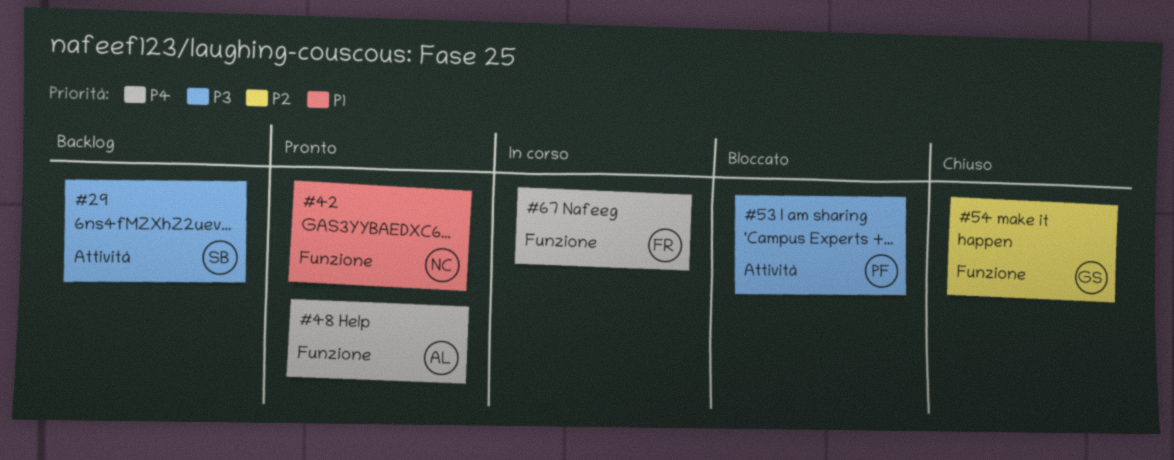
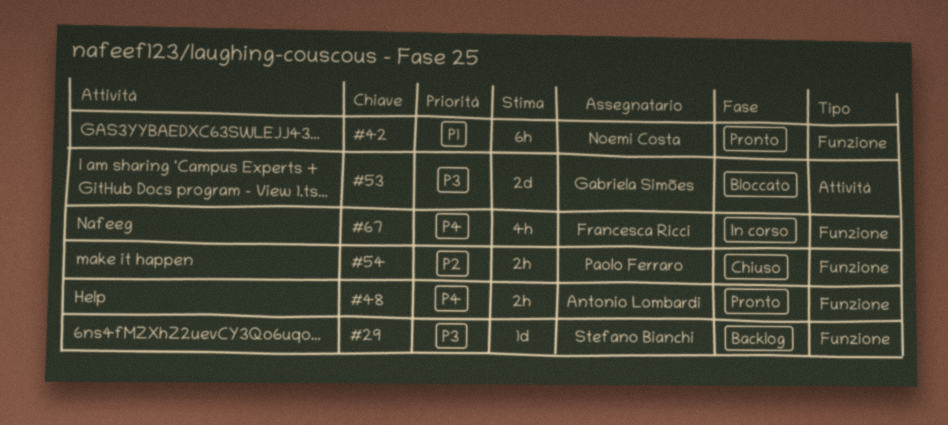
#29, label: Attività -> Funzione
#53, owner: Paolo Ferraro -> Gabriela Simões
#54, owner: Gabriela Simões -> Paolo Ferraro

